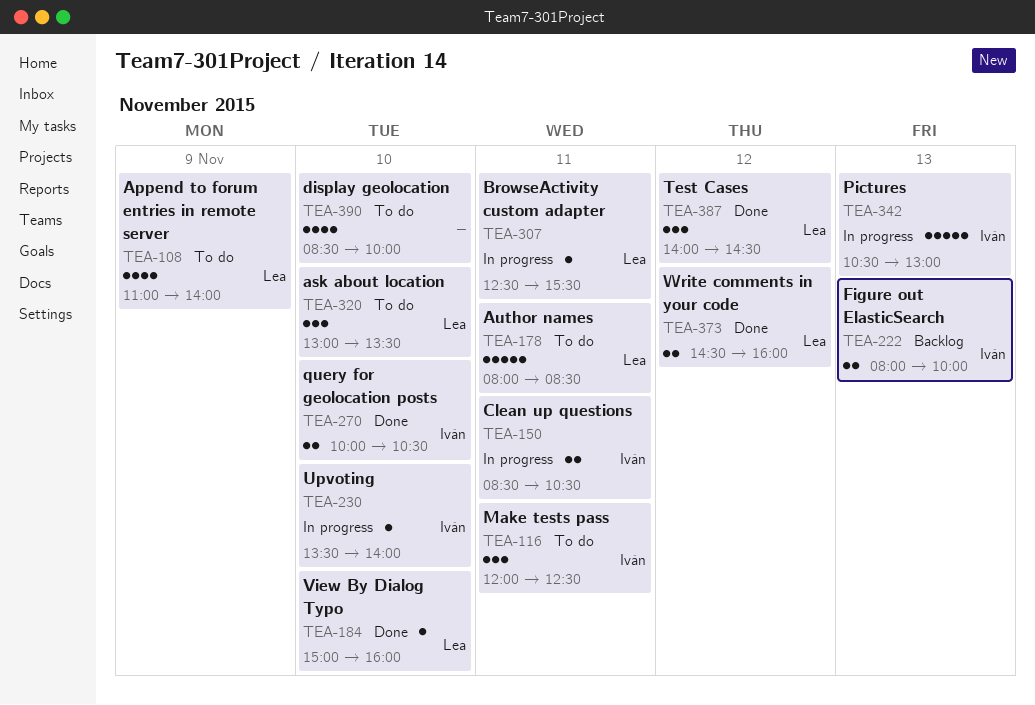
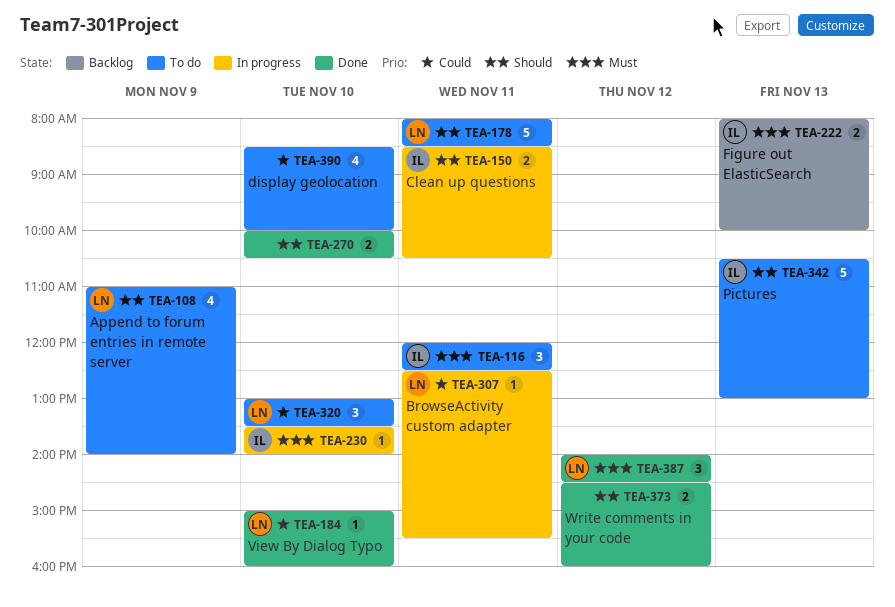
TEA-270, owner: Iván -> none
TEA-342, status: In progress -> To do
TEA-373, owner: Lea -> none

